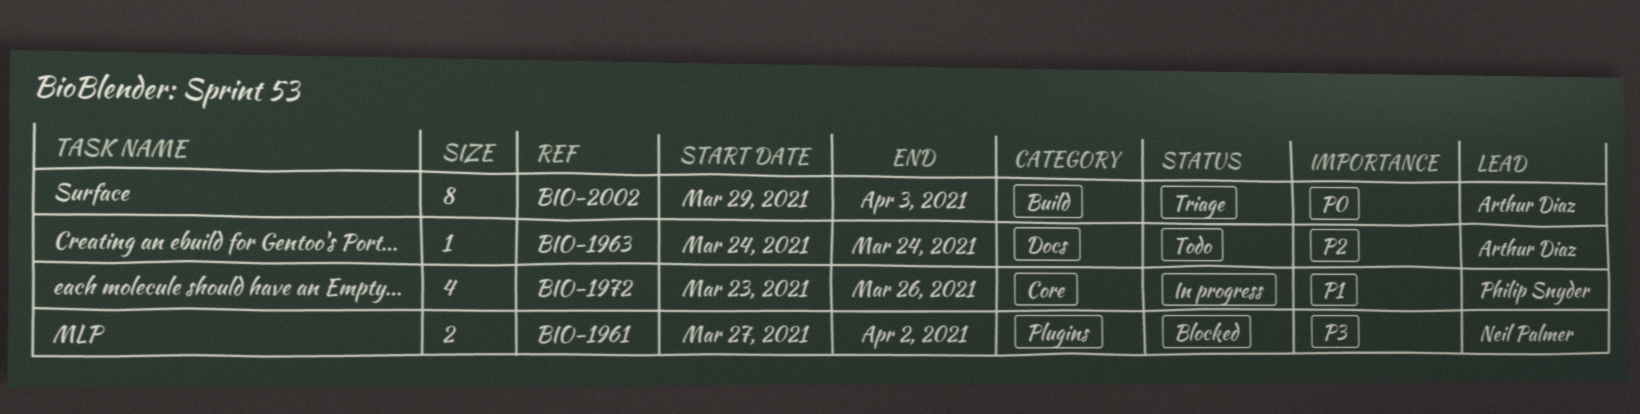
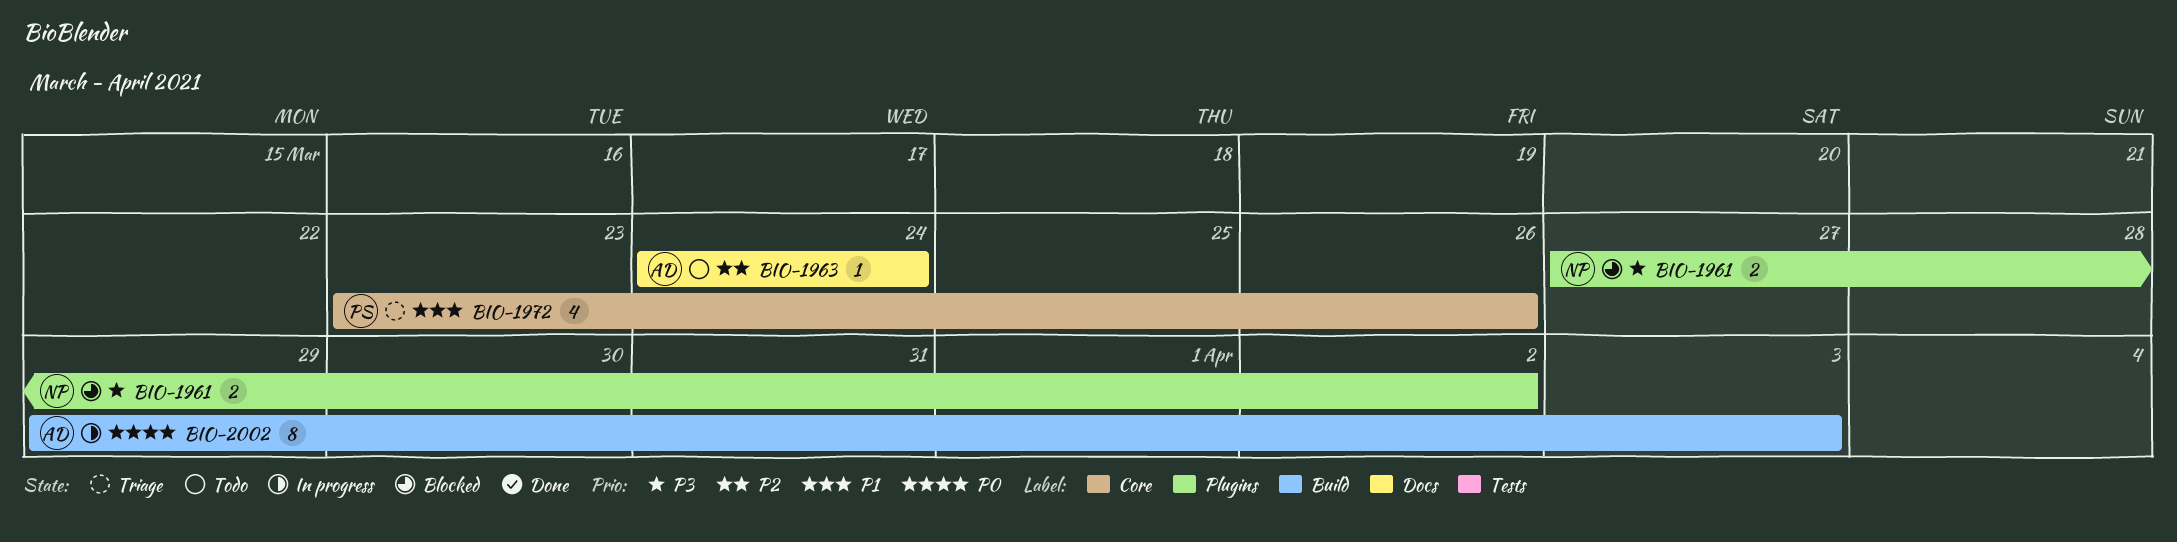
BIO-1972, status: In progress -> Triage
BIO-2002, status: Triage -> In progress

